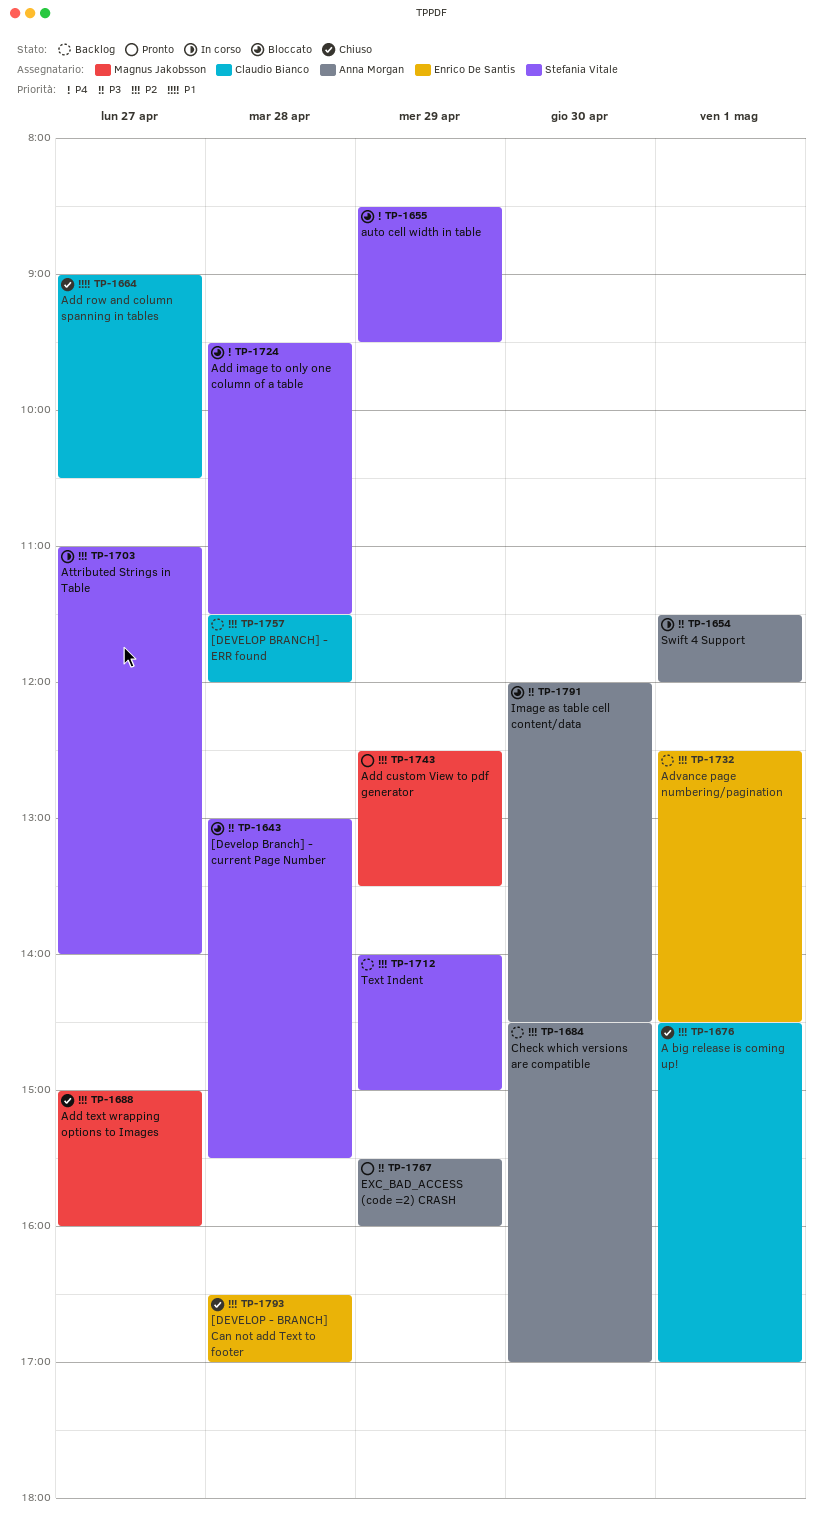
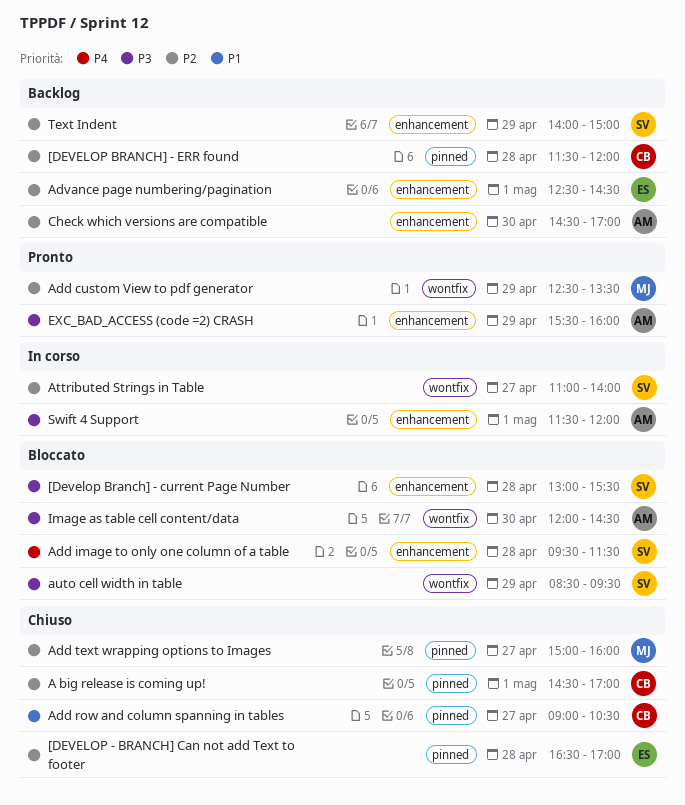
auto cell width in table, priority: P4 -> P3

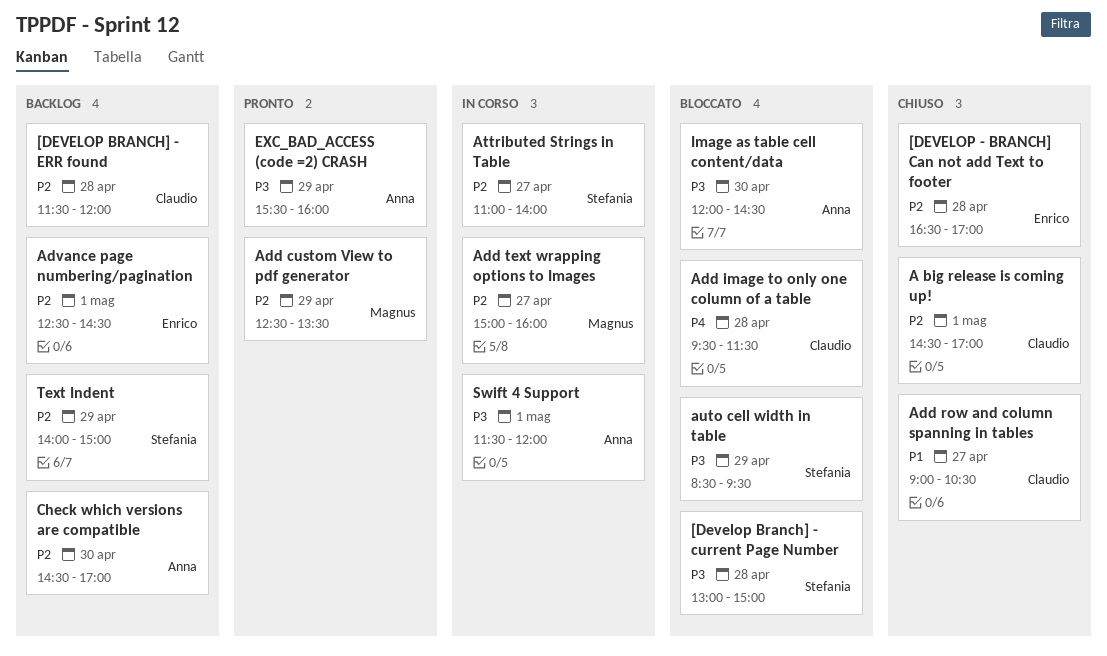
[Develop Branch] - current Page Number, ends: 15:30 -> 15:00
Add image to only one column of a table, owner: Stefania -> Claudio
Add text wrapping options to Images, status: Chiuso -> In corso

